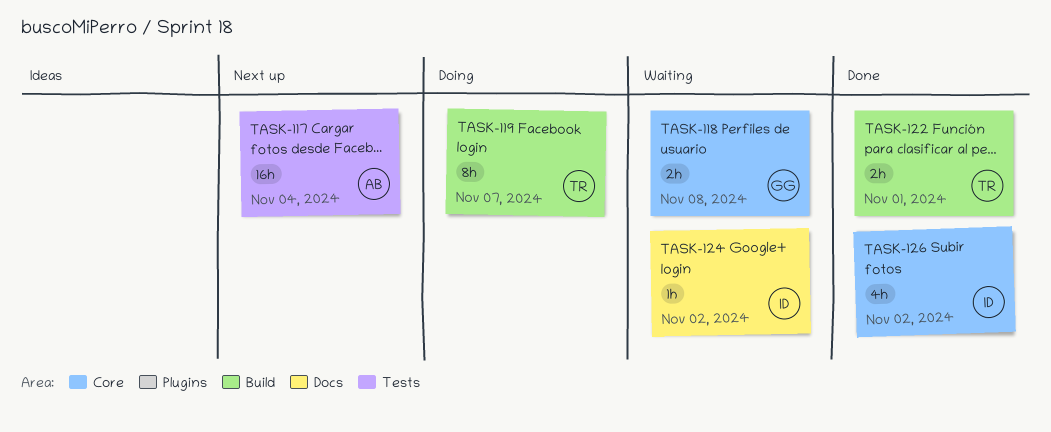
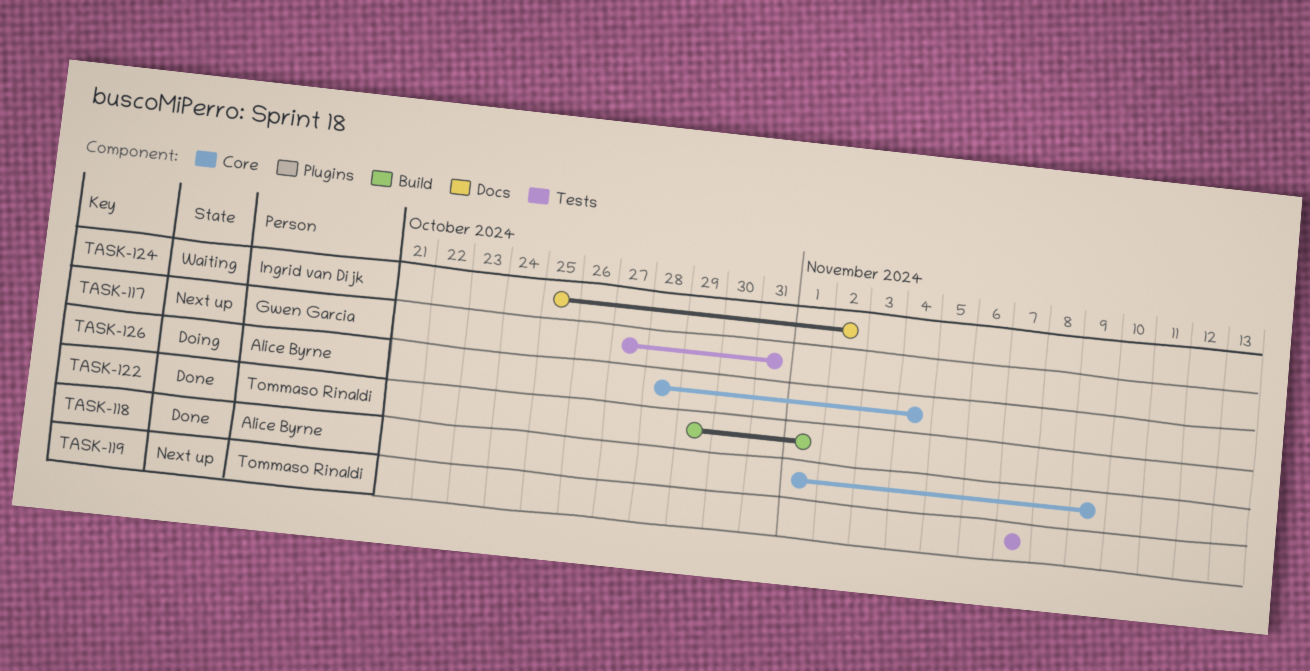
TASK-117, owner: Alice Byrne -> Gwen Garcia
TASK-117, due: Nov 4 -> Oct 31
TASK-118, status: Waiting -> Done
TASK-118, owner: Gwen Garcia -> Alice Byrne
TASK-118, due: Nov 8 -> Nov 9
TASK-119, status: Doing -> Next up
TASK-119, label: Build -> Tests
TASK-126, status: Done -> Doing
TASK-126, owner: Ingrid van Dijk -> Alice Byrne
TASK-126, due: Nov 2 -> Nov 4

